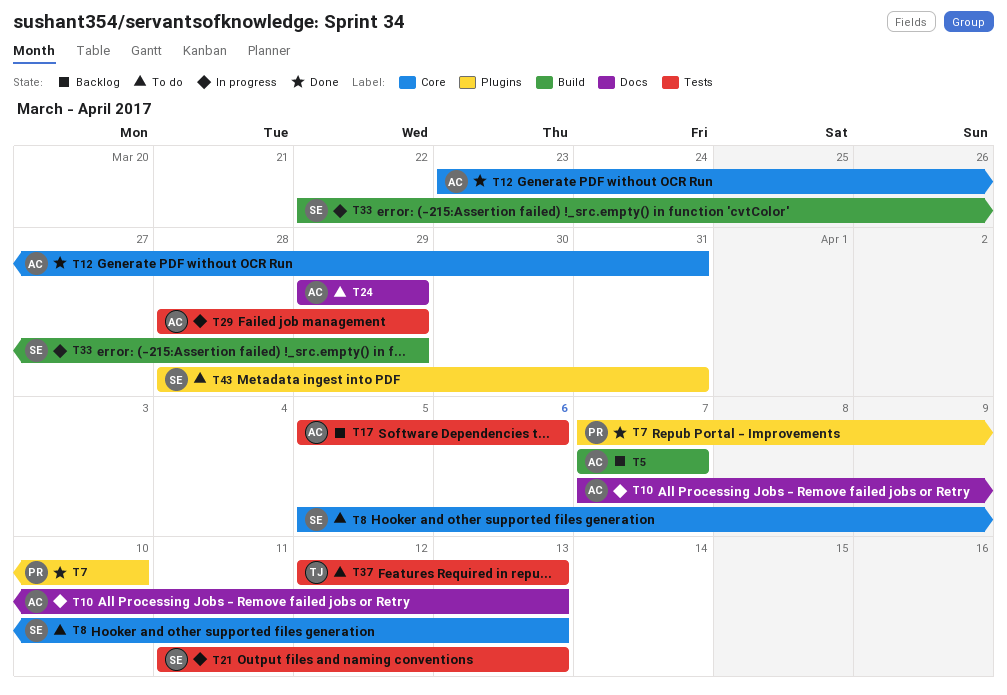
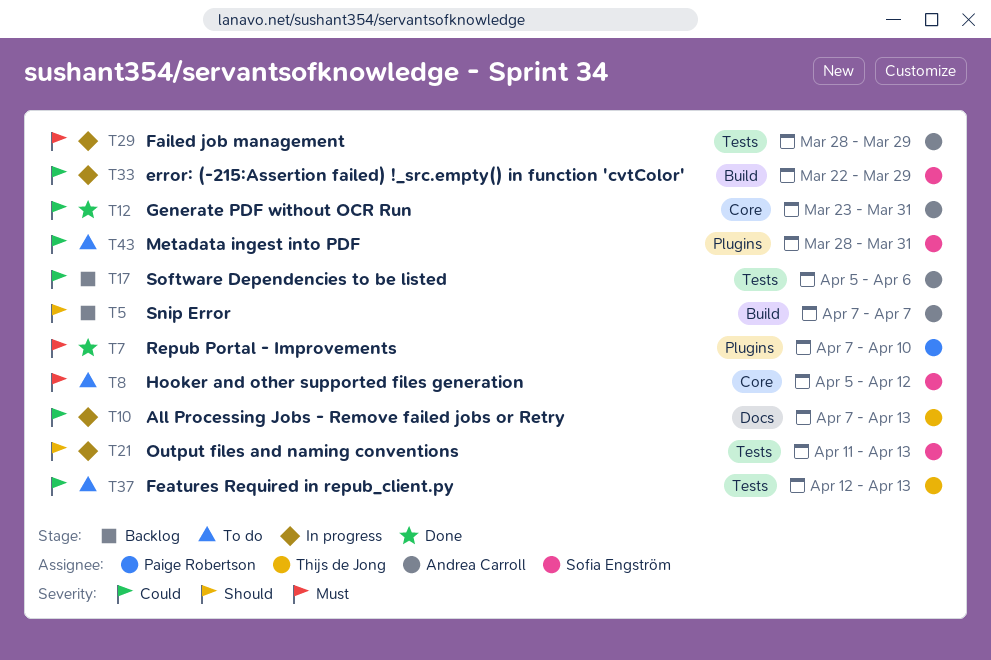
T8, due: Apr 13 -> Apr 12
T10, owner: Andrea Carroll -> Thijs de Jong
T24: present -> none

